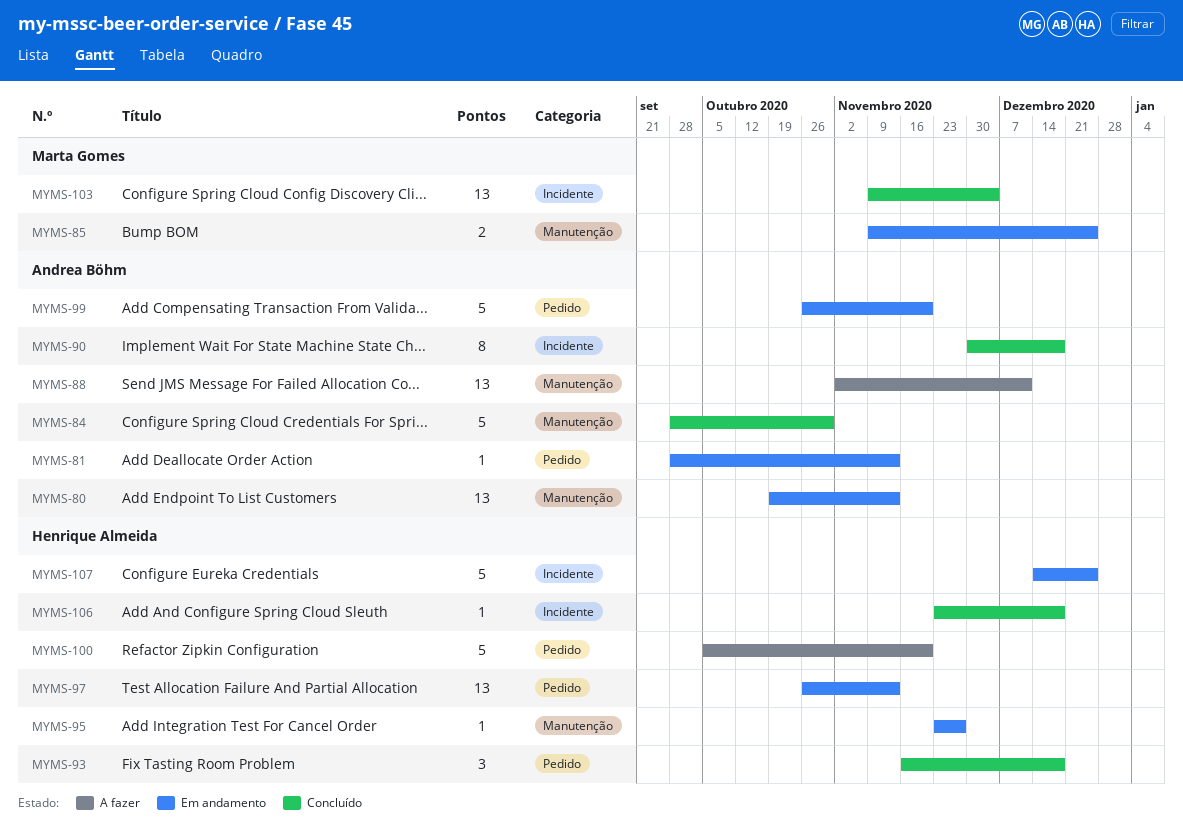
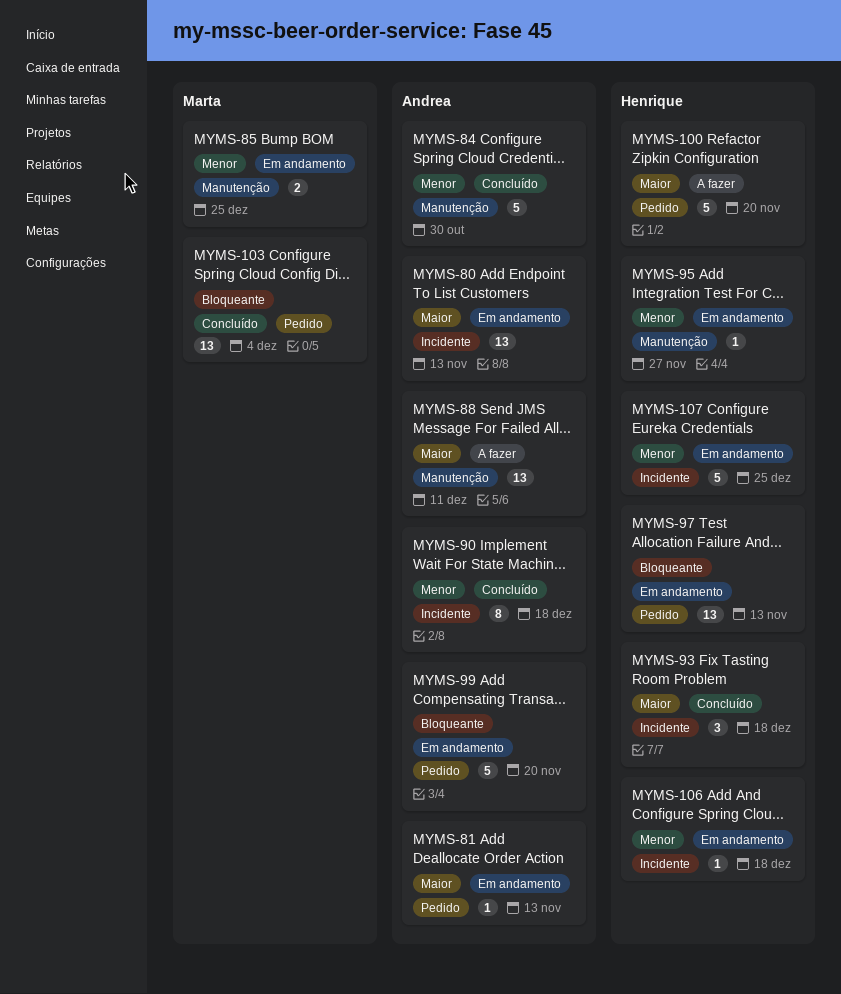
MYMS-80, label: Manutenção -> Incidente
MYMS-93, label: Pedido -> Incidente
MYMS-103, label: Incidente -> Pedido
MYMS-106, status: Concluído -> Em andamento

